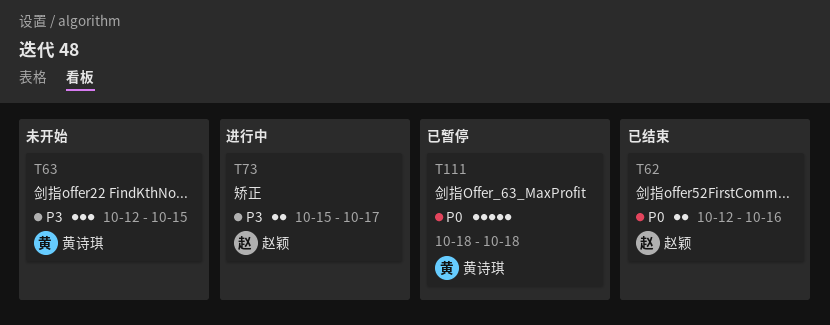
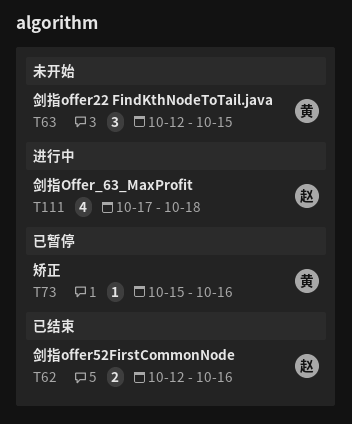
T73, status: 进行中 -> 已暂停
T73, owner: 赵颖 -> 黄诗琪
T73, estimate: 2 -> 1
T73, due: Oct 17 -> Oct 16
T111, status: 已暂停 -> 进行中
T111, owner: 黄诗琪 -> 赵颖
T111, estimate: 5 -> 4
T111, start: Oct 18 -> Oct 17

